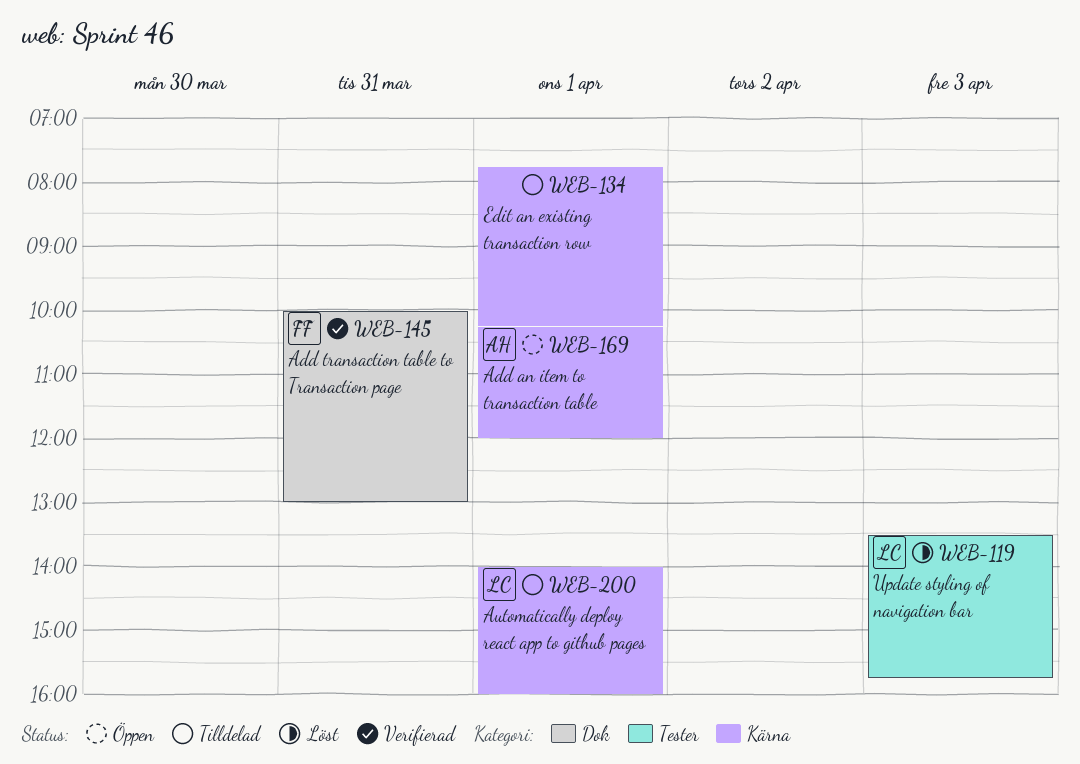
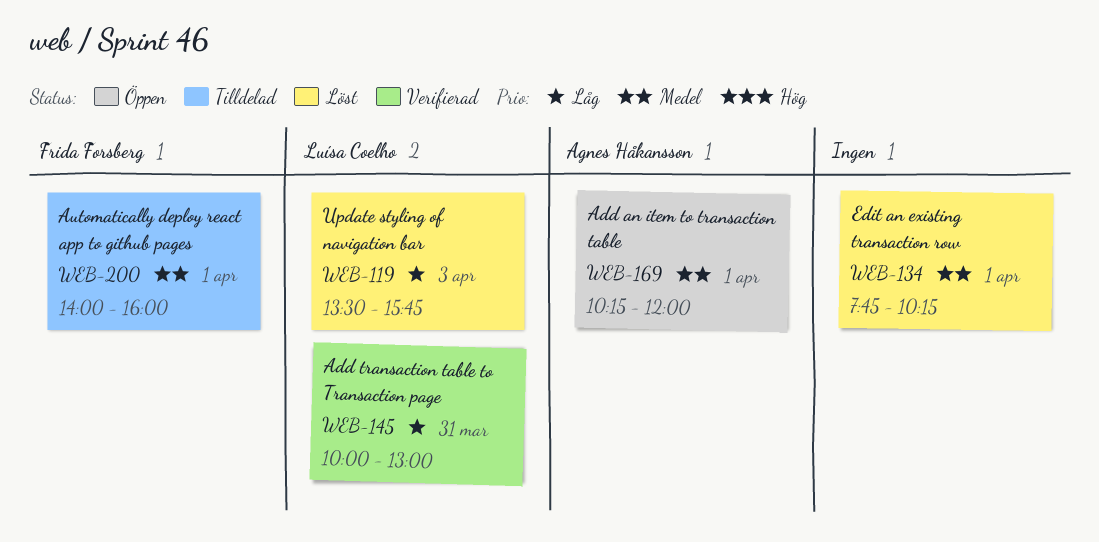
WEB-134, status: Tilldelad -> Löst
WEB-145, owner: Frida Forsberg -> Luísa Coelho
WEB-200, owner: Luísa Coelho -> Frida Forsberg

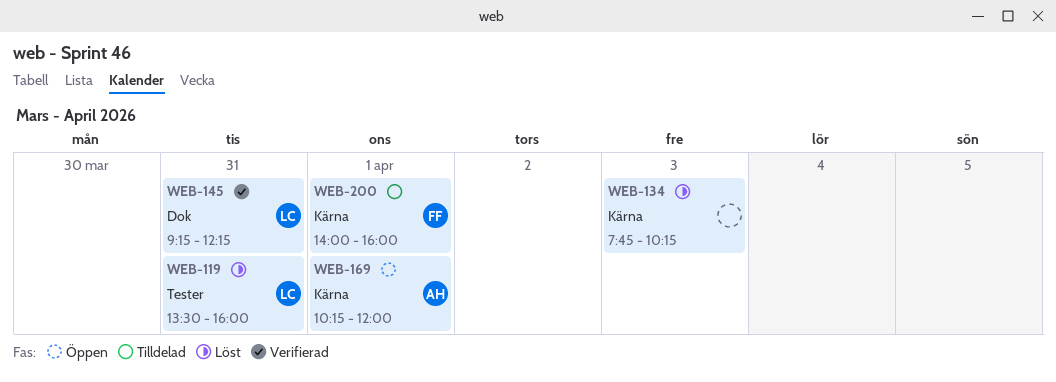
WEB-119, day: Apr 3 -> Mar 31
WEB-119, ends: 15:45 -> 16:00
WEB-134, day: Apr 1 -> Apr 3
WEB-145, begins: 10:00 -> 09:15
WEB-145, ends: 13:00 -> 12:15

